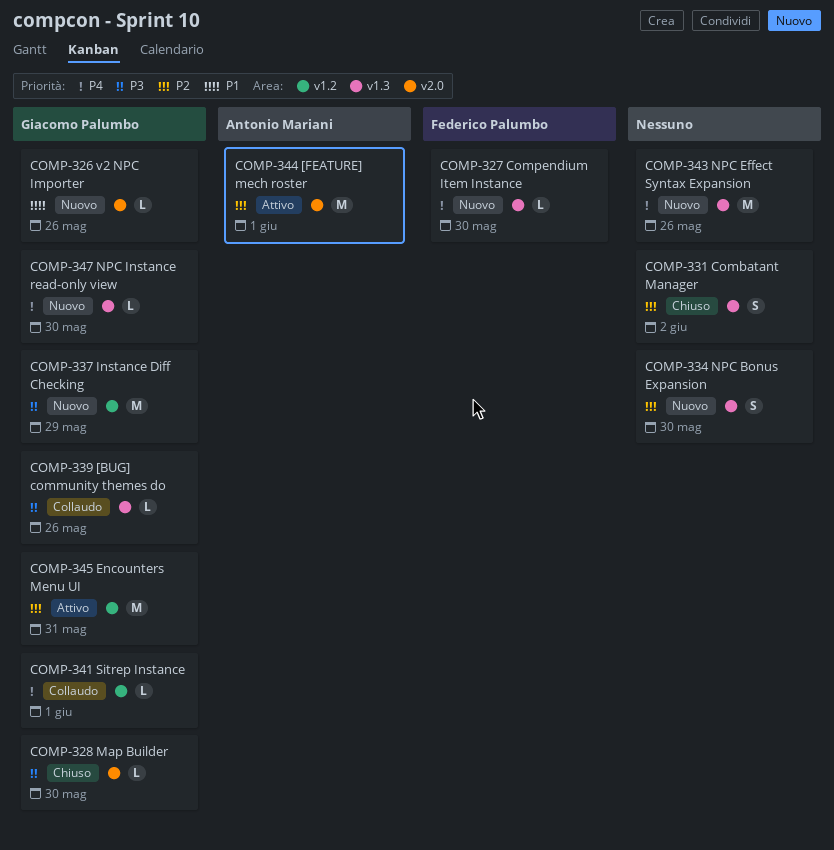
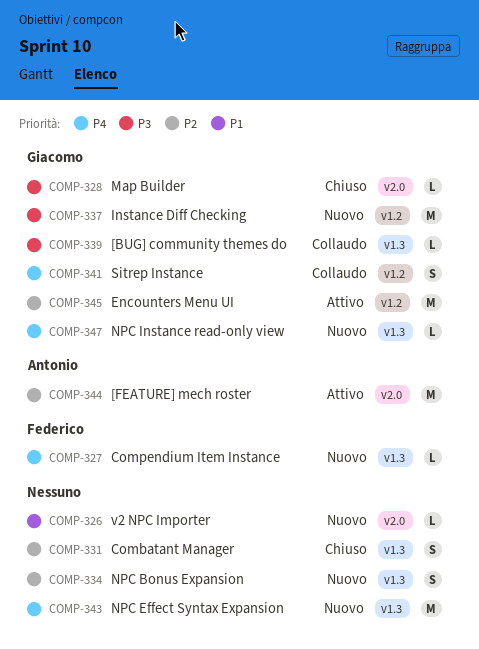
COMP-326, owner: Giacomo Palumbo -> none
COMP-341, estimate: L -> S

